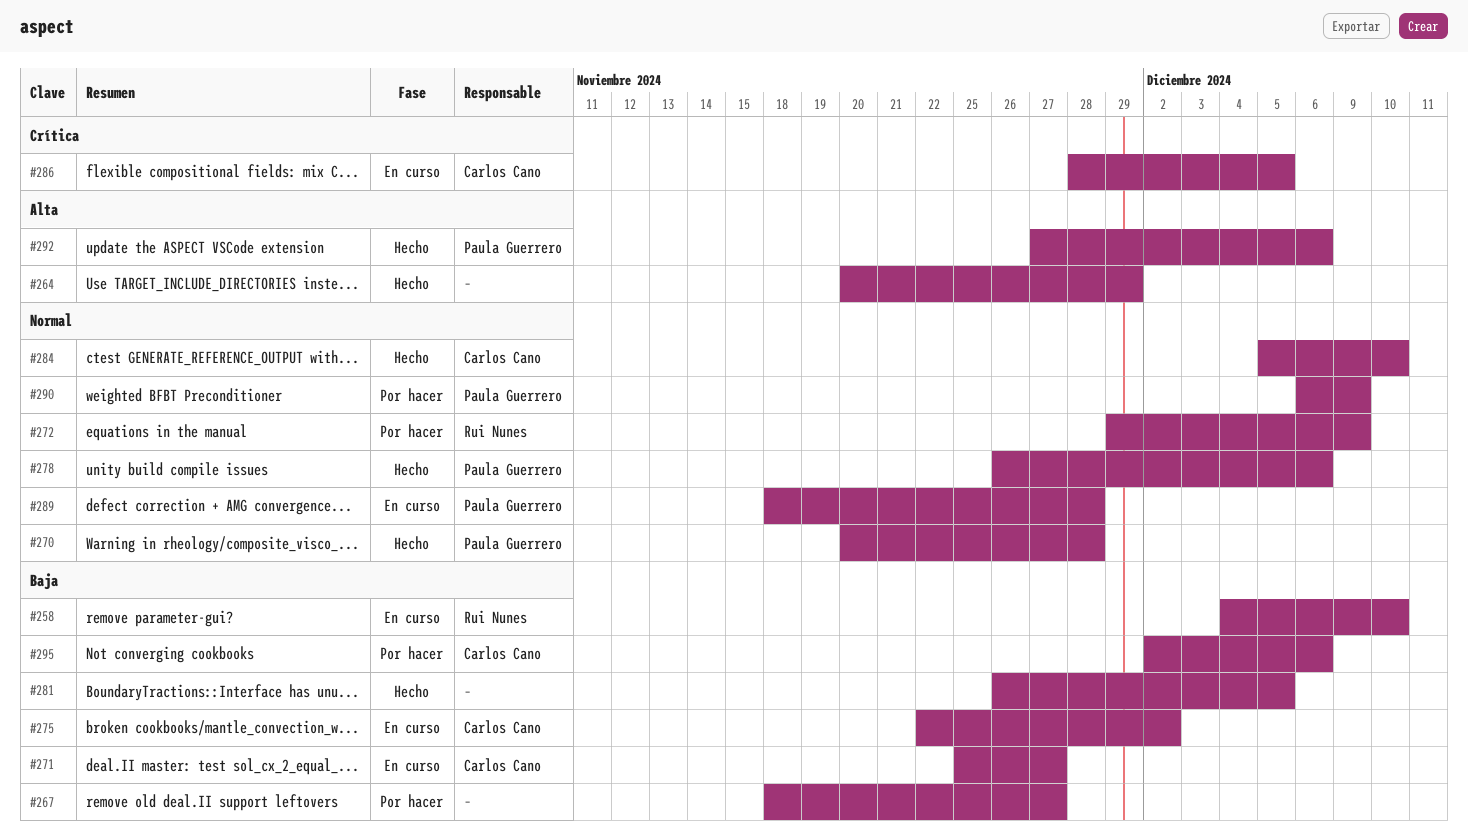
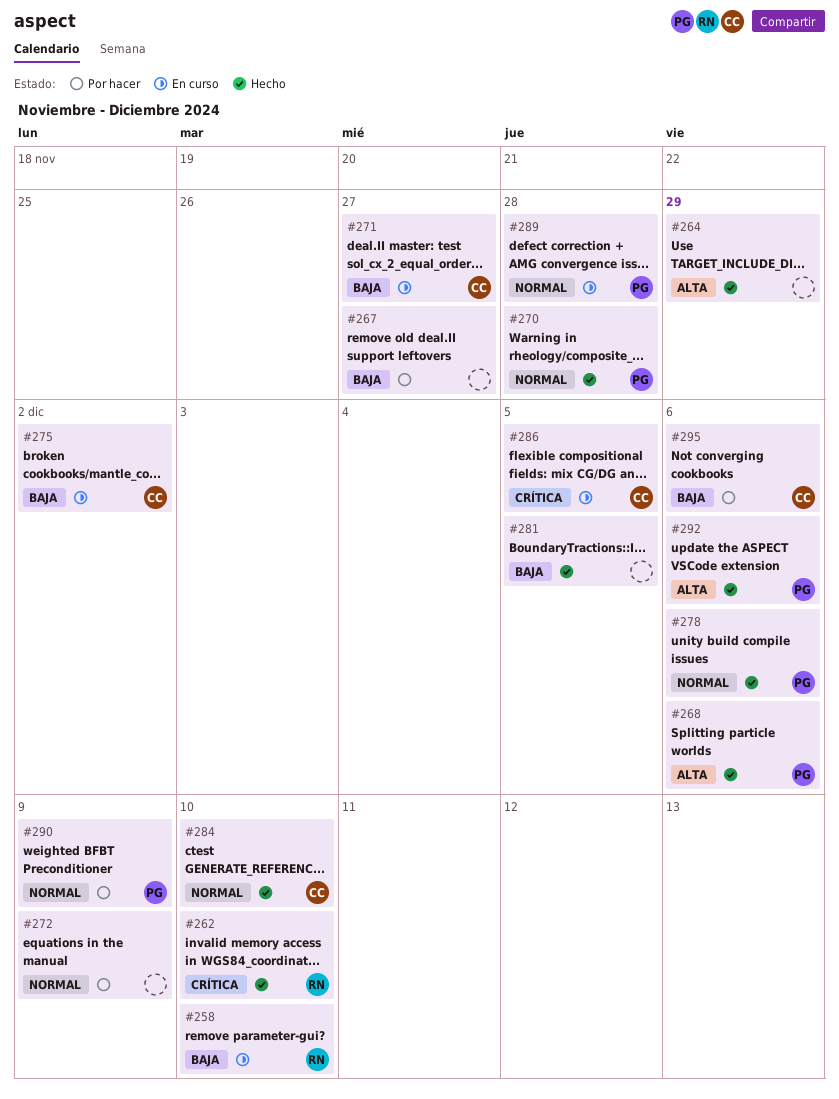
#262: none -> present
#268: none -> present
#272, owner: Rui Nunes -> none

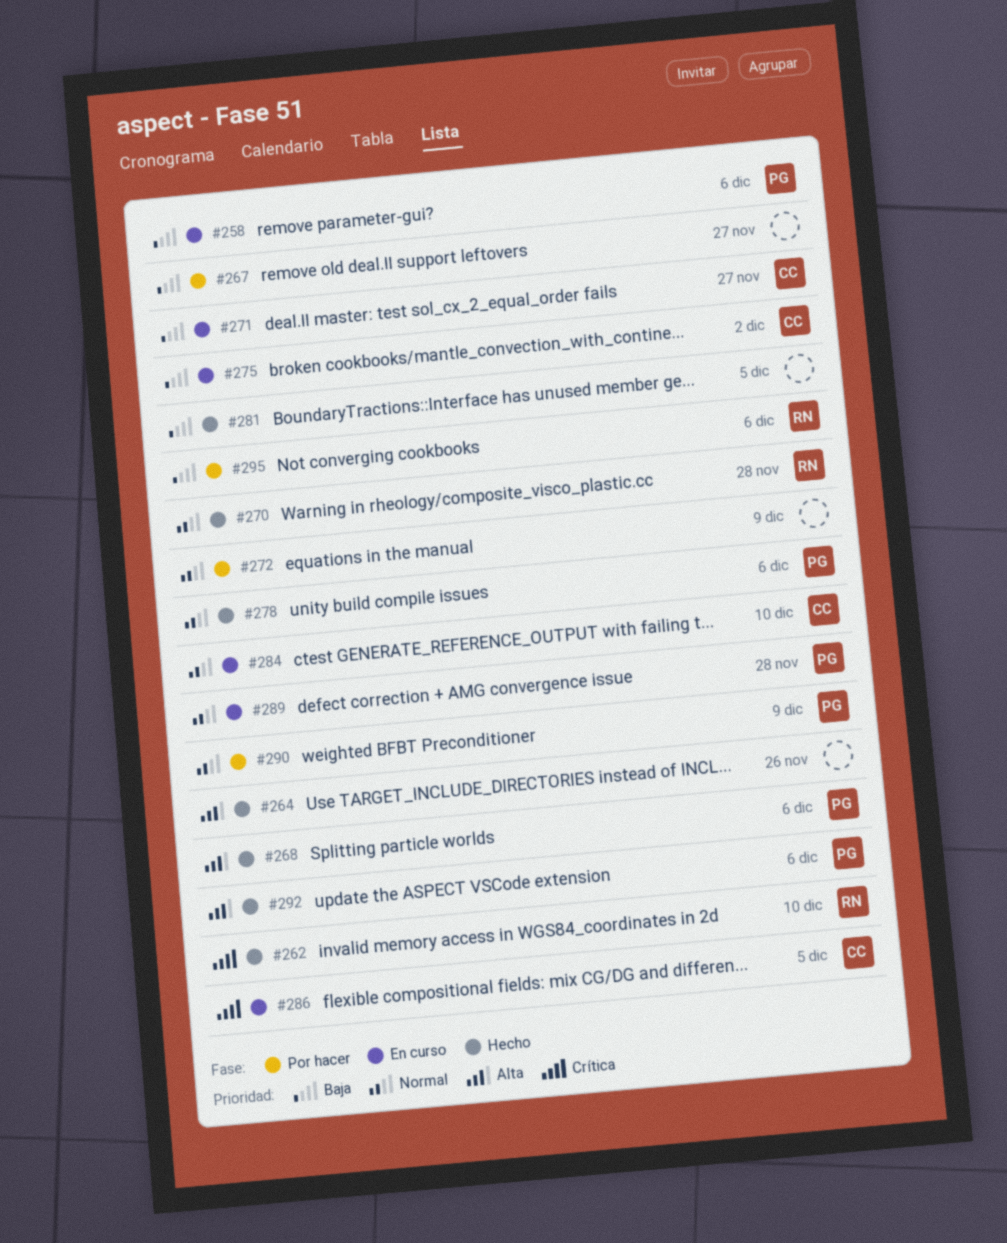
#258, owner: RN -> PG
#258, due: Dec 10 -> Dec 6
#264, due: Nov 29 -> Nov 26
#270, owner: PG -> RN
#284, status: Hecho -> En curso
#295, owner: CC -> RN

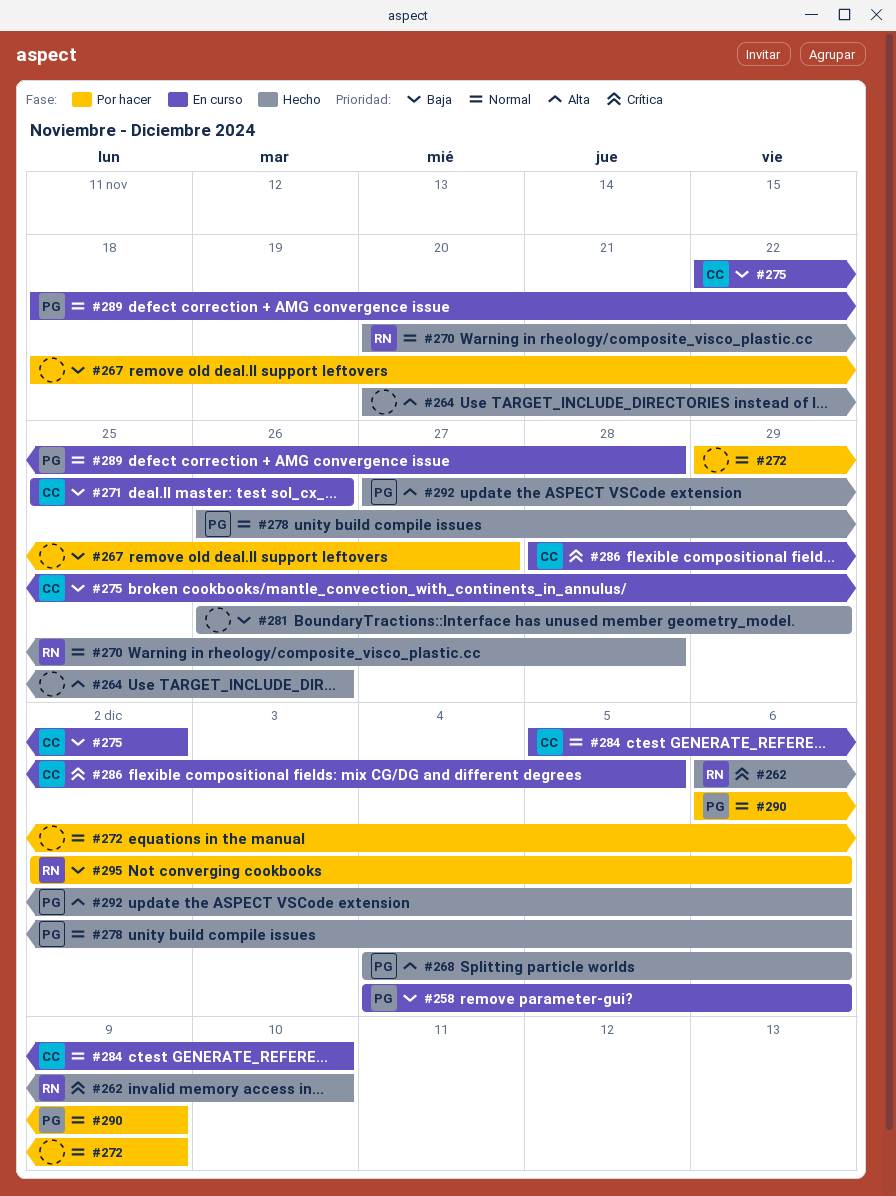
#271, due: Nov 27 -> Nov 26
#281, due: Dec 5 -> Nov 29

